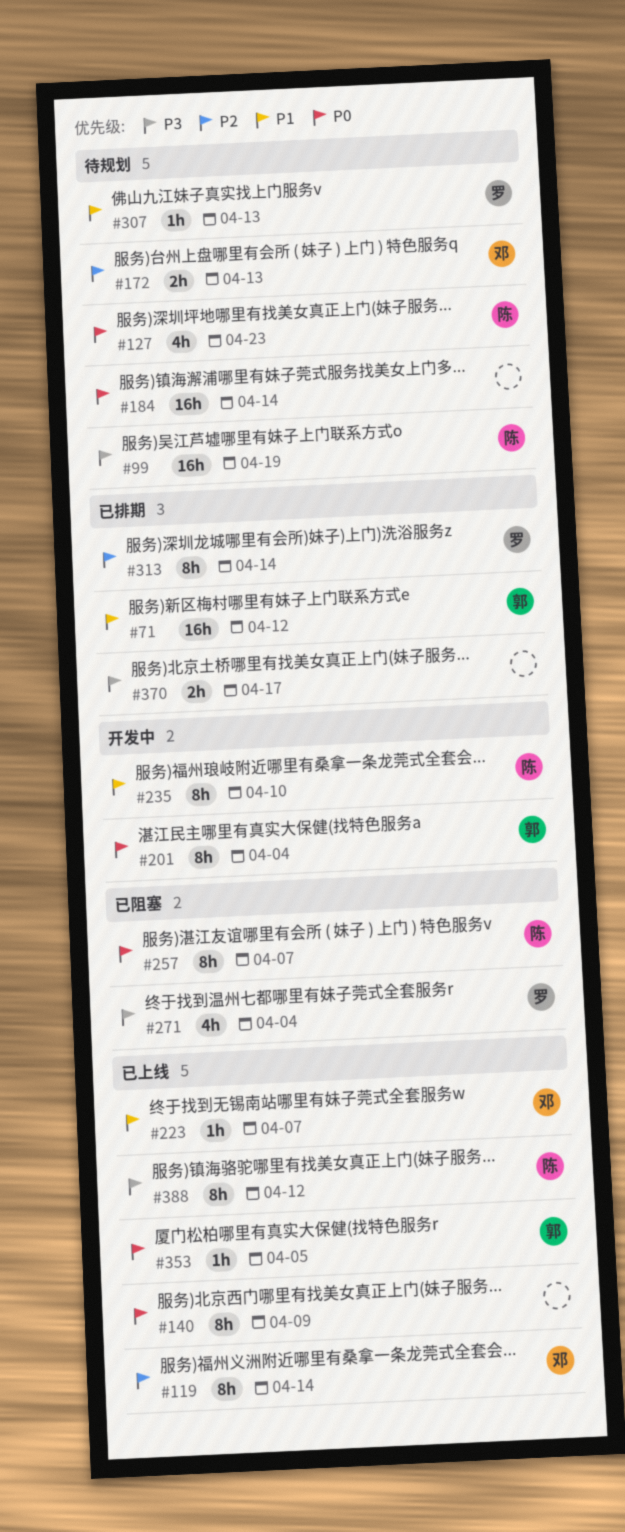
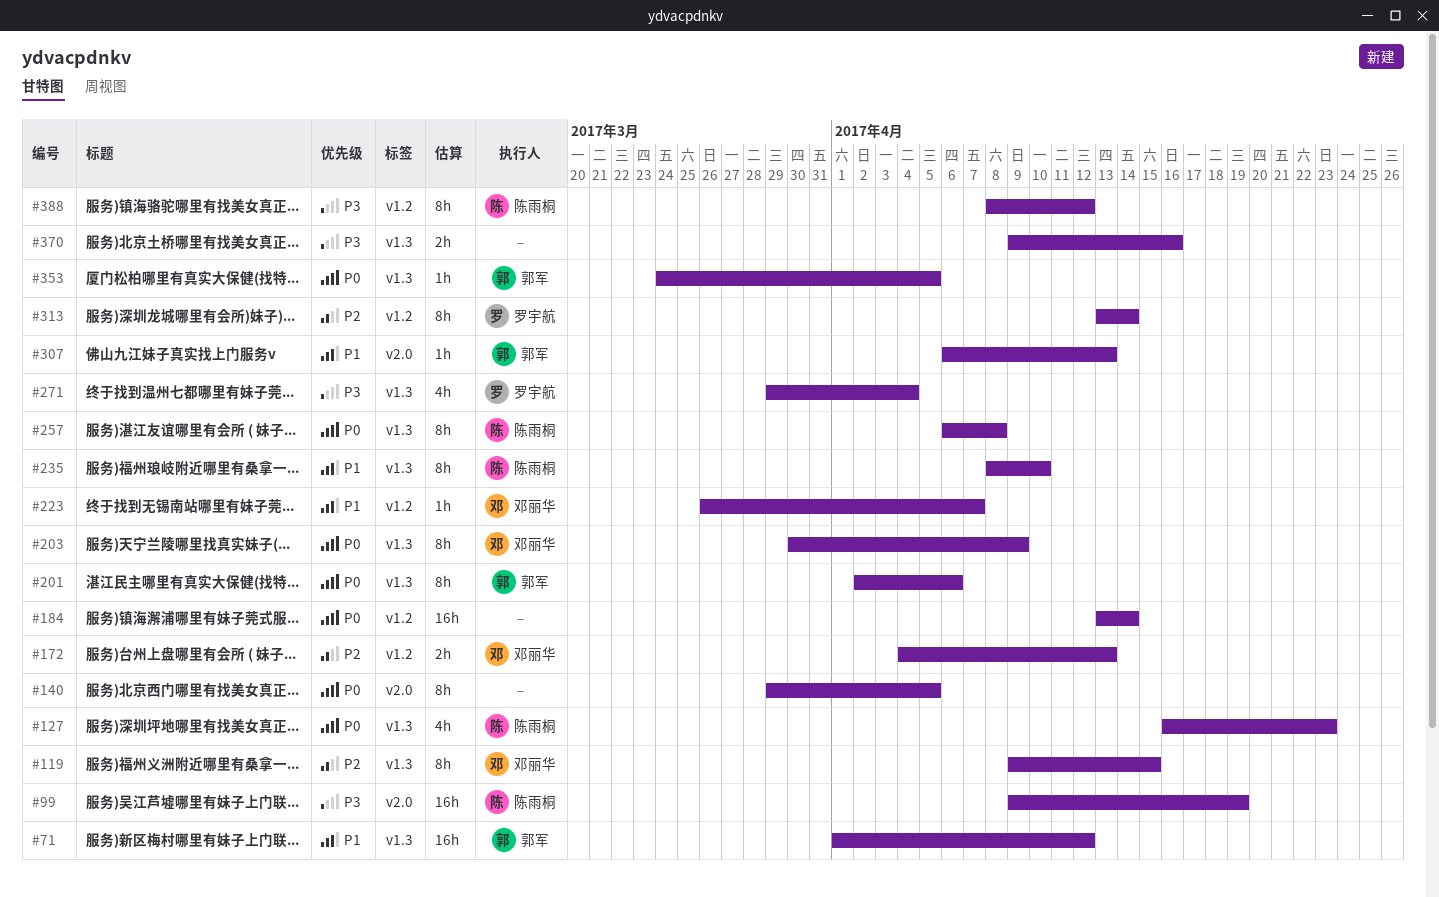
#119, due: Apr 14 -> Apr 15
#140, due: Apr 9 -> Apr 5
#201, due: Apr 4 -> Apr 6
#203: none -> present
#257, due: Apr 7 -> Apr 8
#307, owner: 罗宇航 -> 郭军
#370, due: Apr 17 -> Apr 16

